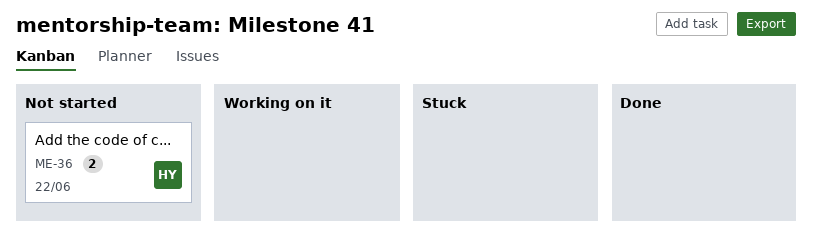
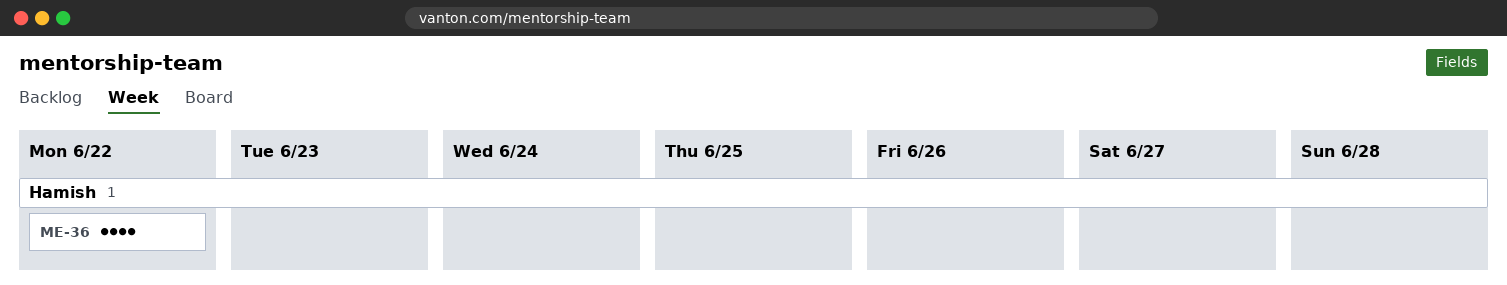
ME-36, estimate: 2 -> 4

